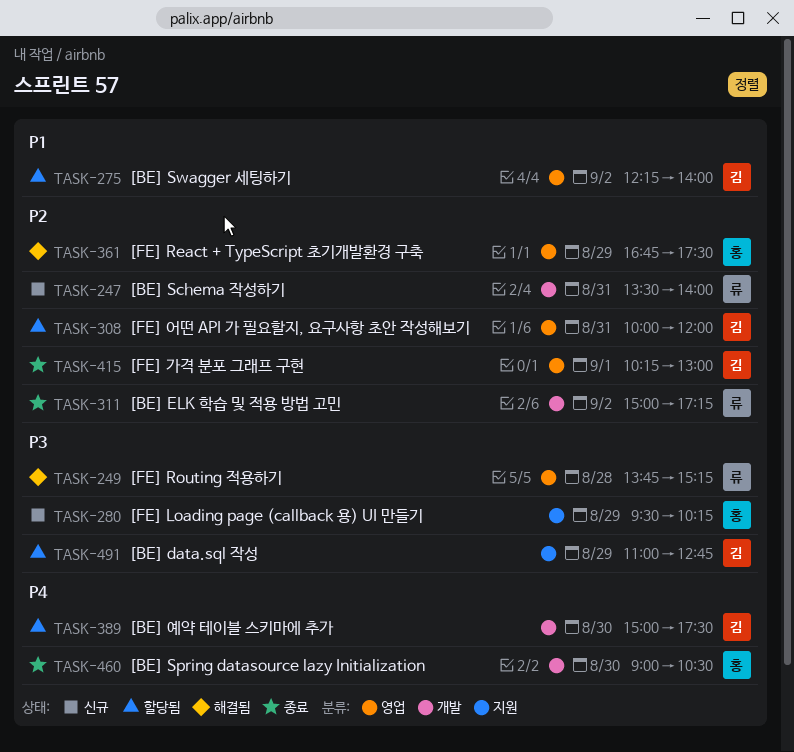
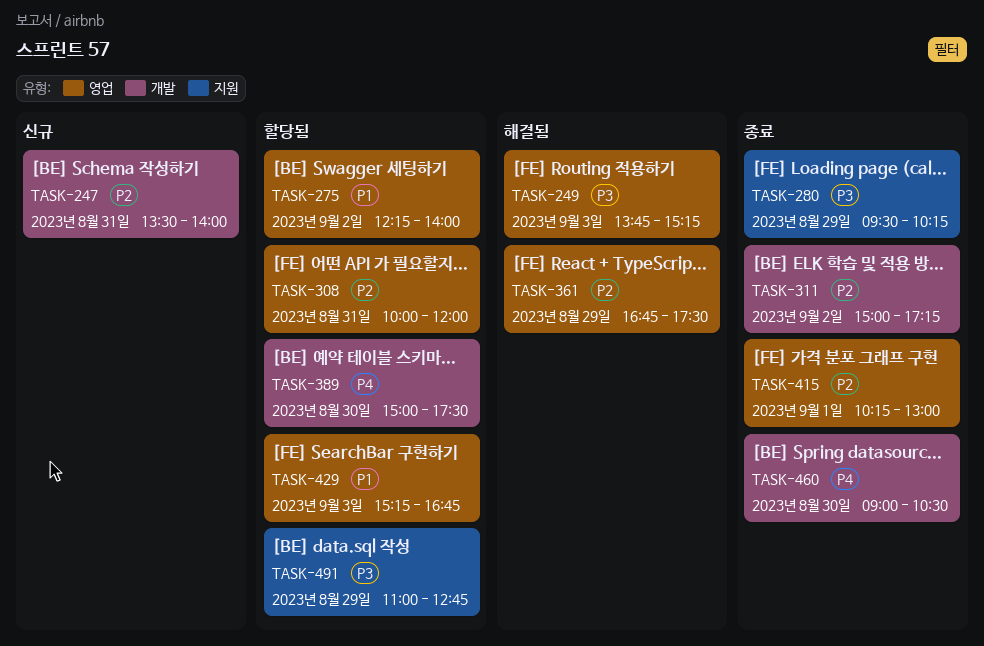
TASK-249, day: Aug 28 -> Sep 3
TASK-280, status: 신규 -> 종료
TASK-429: none -> present

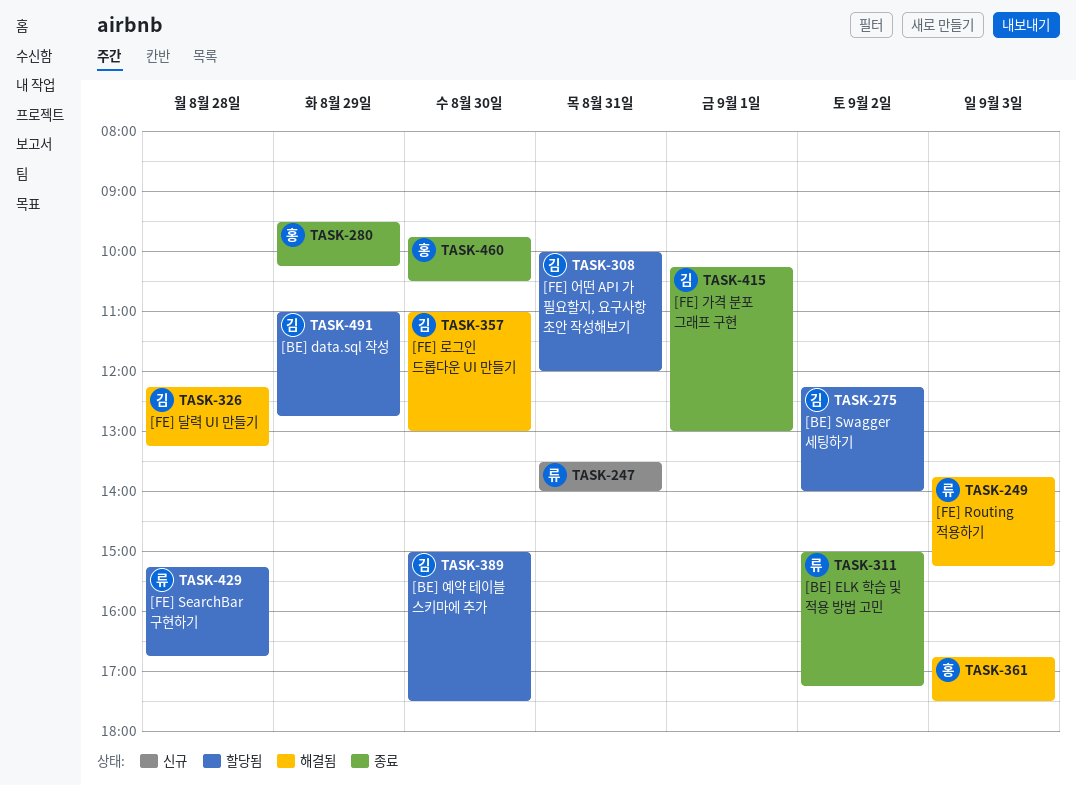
TASK-326: none -> present
TASK-357: none -> present
TASK-361, day: Aug 29 -> Sep 3
TASK-429, day: Sep 3 -> Aug 28
TASK-460, begins: 09:00 -> 09:45

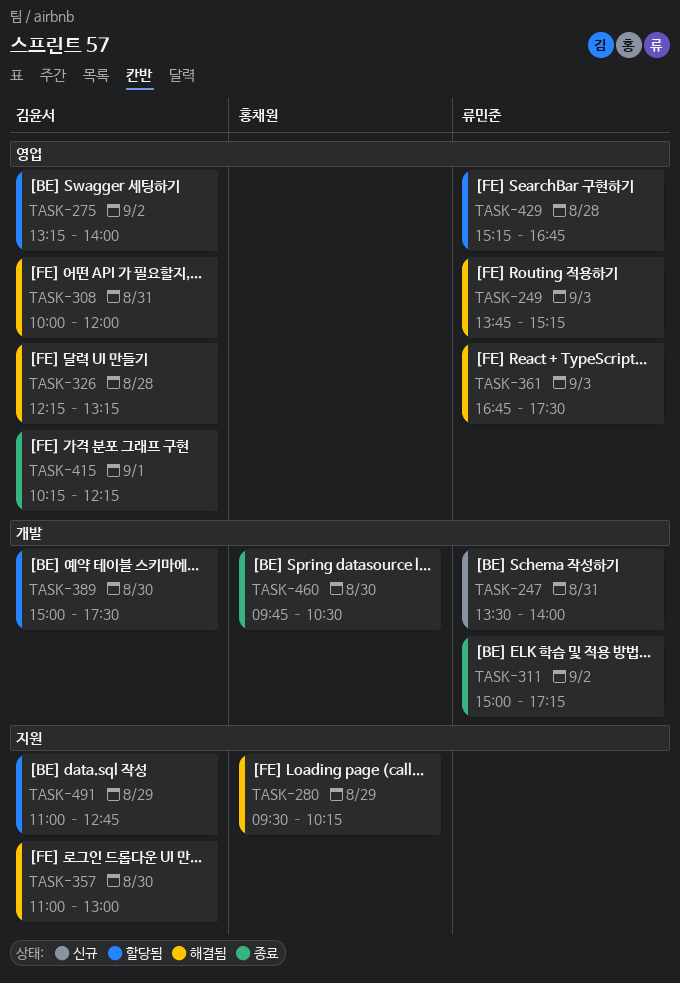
TASK-275, begins: 12:15 -> 13:15
TASK-280, status: 종료 -> 해결됨
TASK-308, status: 할당됨 -> 해결됨
TASK-361, owner: 홍채원 -> 류민준
TASK-415, ends: 13:00 -> 12:15

